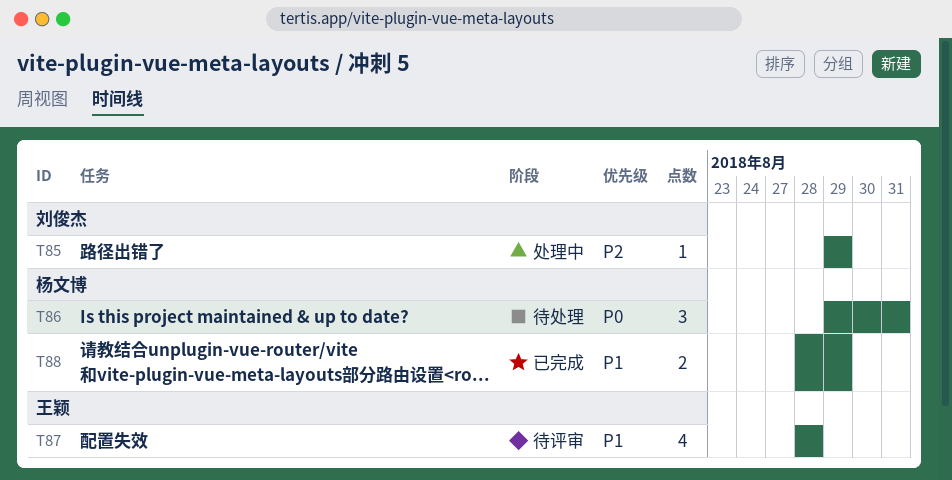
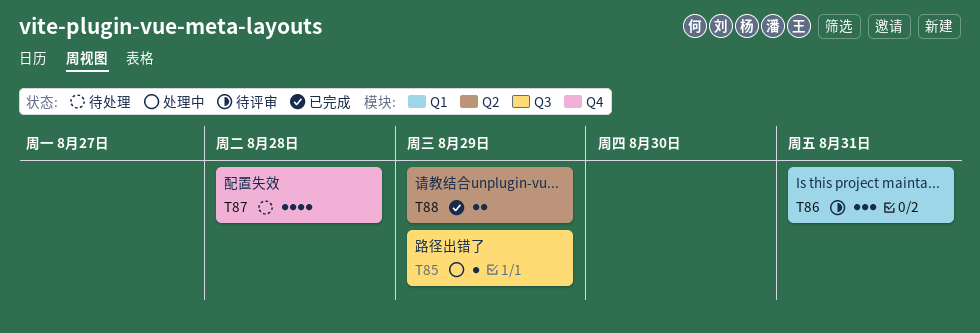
T86, status: 待处理 -> 待评审
T87, status: 待评审 -> 待处理

